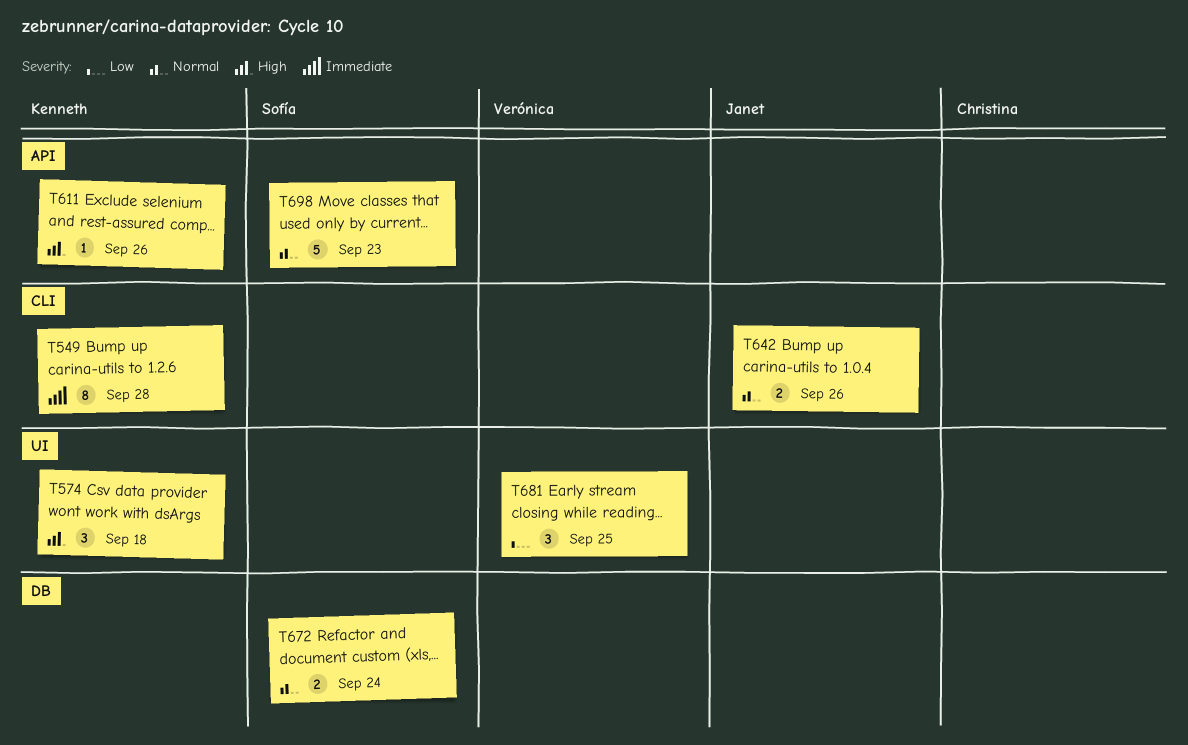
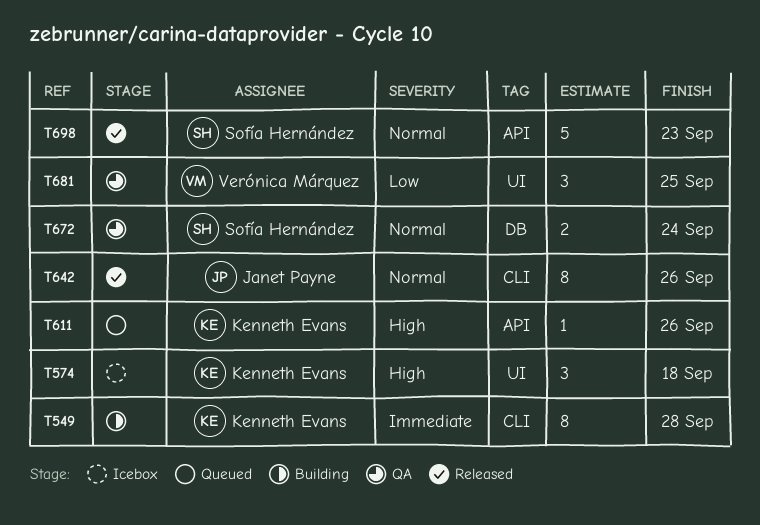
T642, estimate: 2 -> 8

